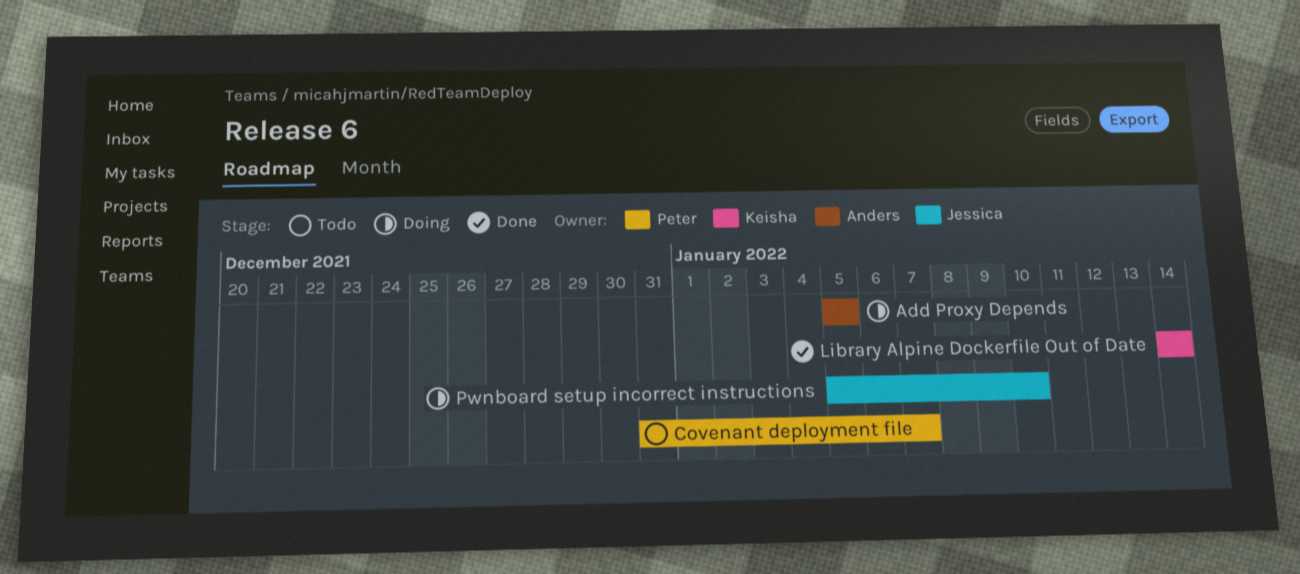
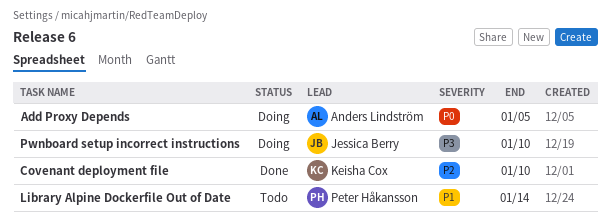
Covenant deployment file, status: Todo -> Done
Covenant deployment file, owner: Peter Håkansson -> Keisha Cox
Covenant deployment file, due: Jan 7 -> Jan 10
Library Alpine Dockerfile Out of Date, status: Done -> Todo
Library Alpine Dockerfile Out of Date, owner: Keisha Cox -> Peter Håkansson

